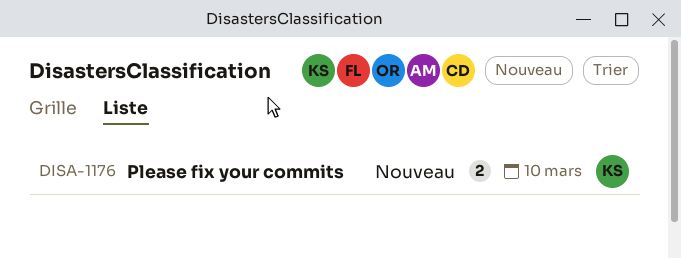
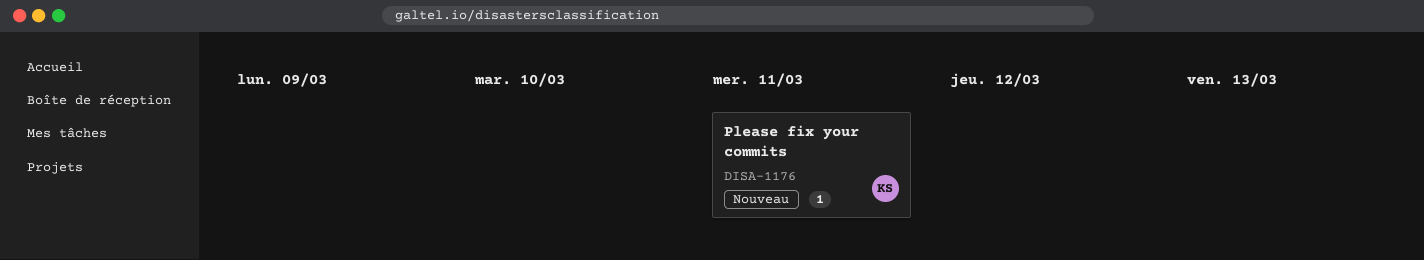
DISA-1176, estimate: 2 -> 1
DISA-1176, due: Mar 10 -> Mar 11

